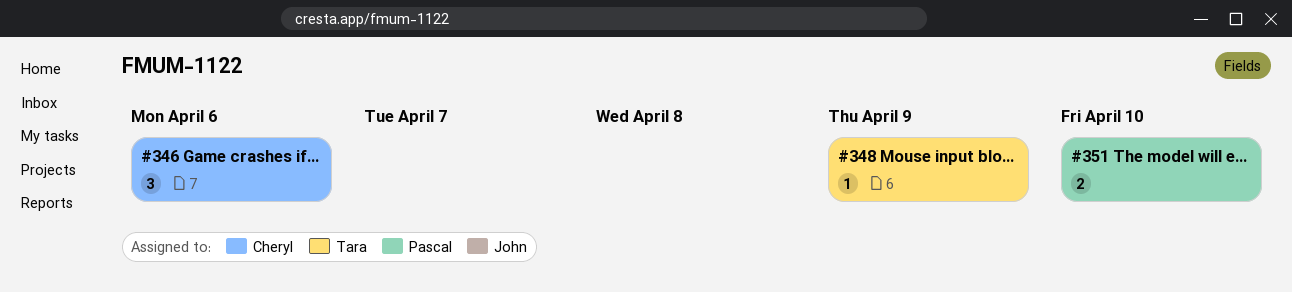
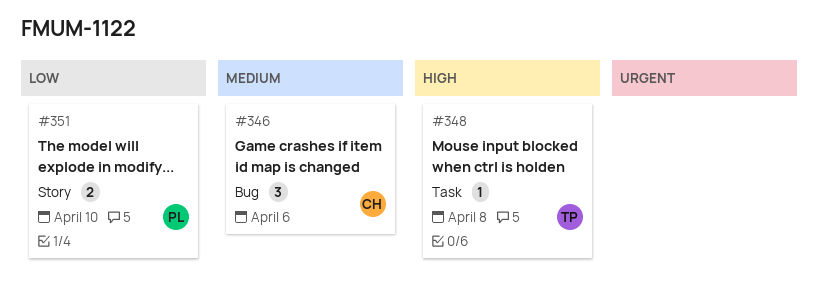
#348, due: Apr 9 -> Apr 8

